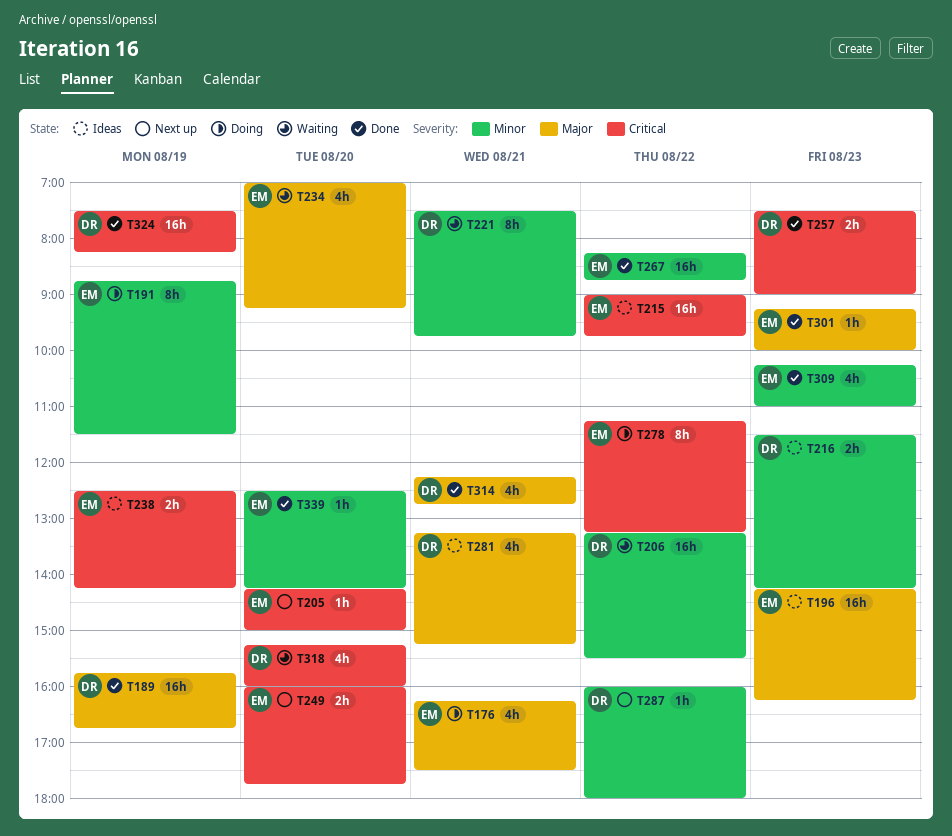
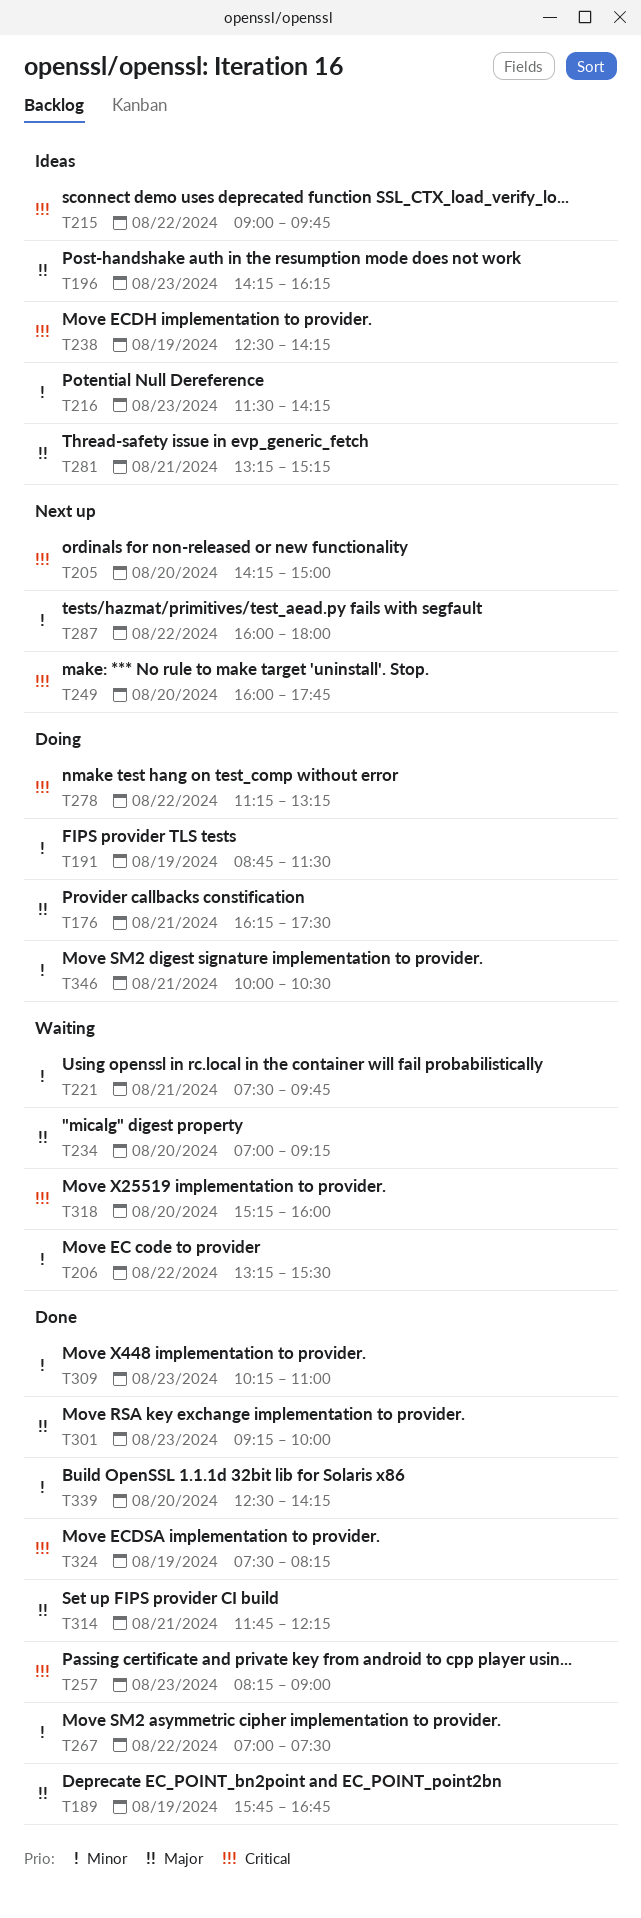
T257, begins: 07:30 -> 08:15
T267, begins: 08:15 -> 07:00
T267, ends: 08:45 -> 07:30
T314, begins: 12:15 -> 11:45
T314, ends: 12:45 -> 12:15
T346: none -> present

